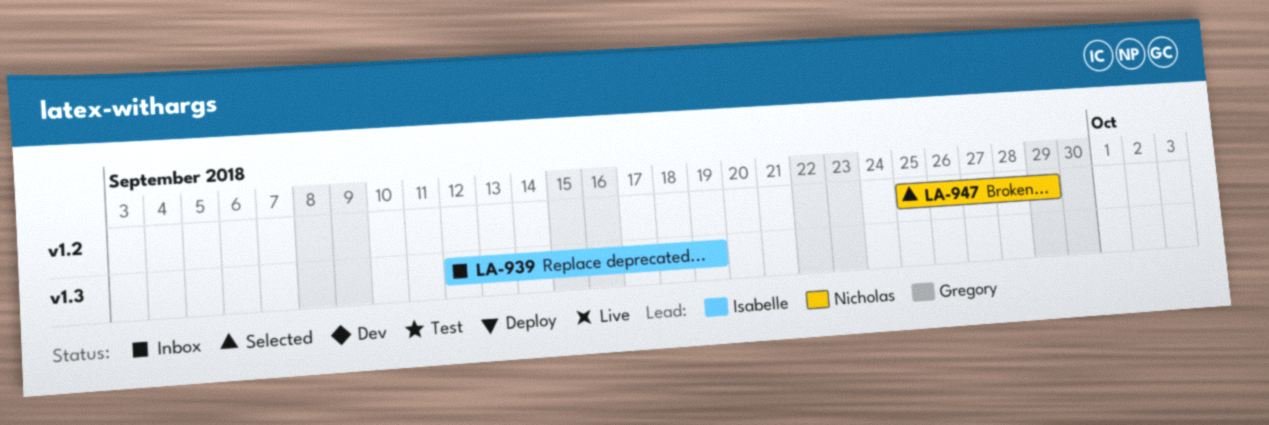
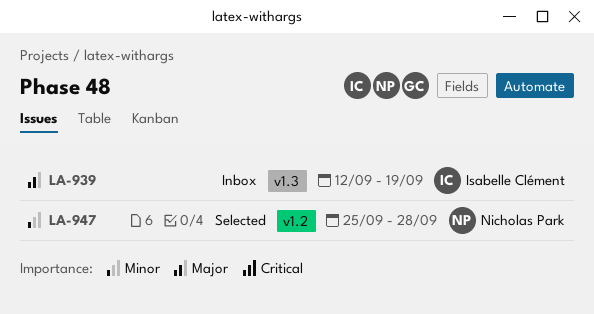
LA-947, due: Sep 29 -> Sep 28

